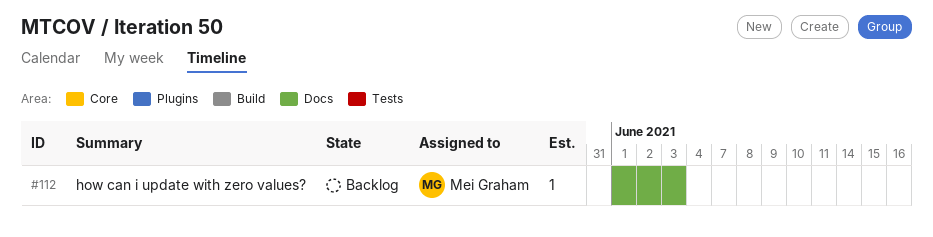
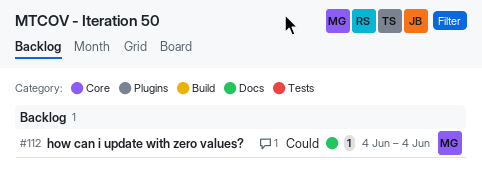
#112, start: Jun 1 -> Jun 4
#112, due: Jun 3 -> Jun 4

